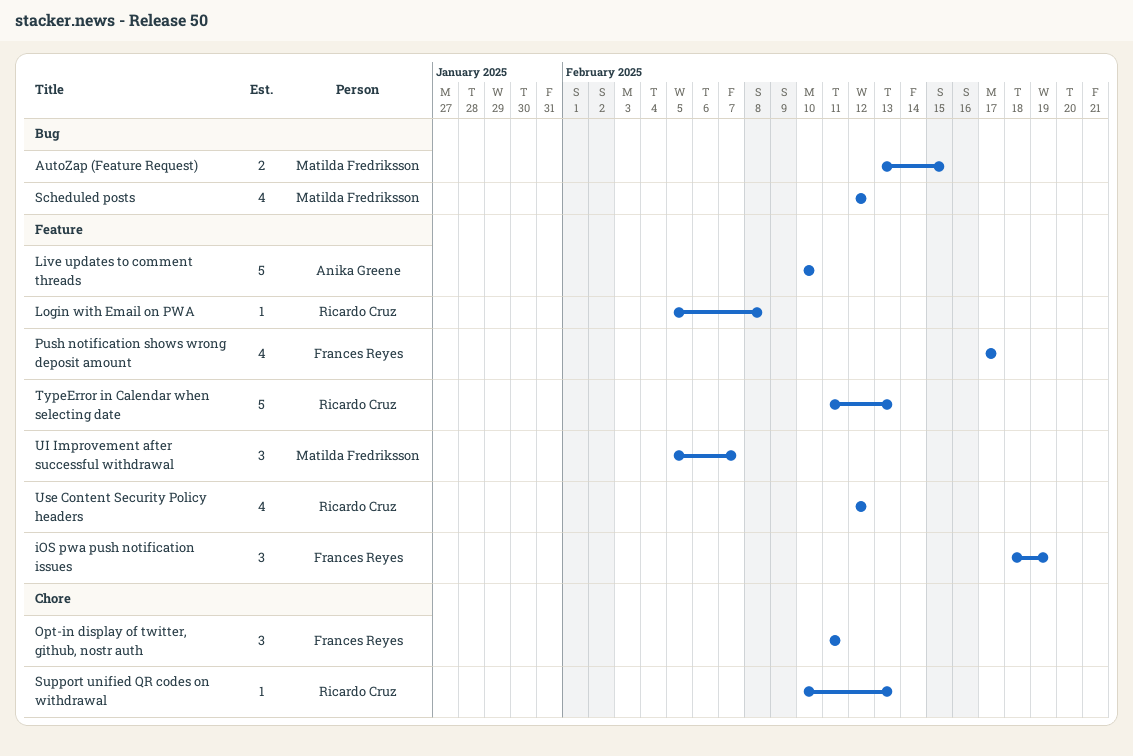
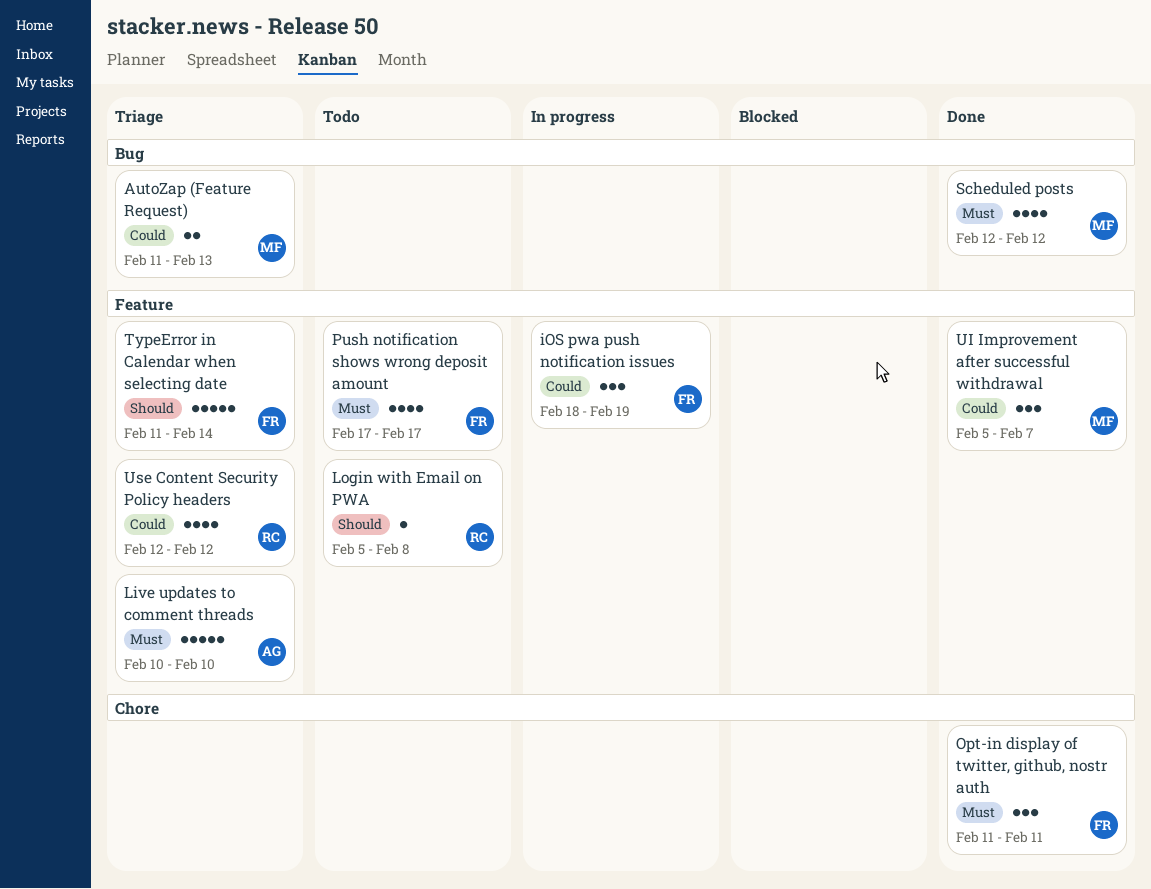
AutoZap (Feature Request), start: Feb 13 -> Feb 11
AutoZap (Feature Request), due: Feb 15 -> Feb 13
Support unified QR codes on withdrawal: present -> none
TypeError in Calendar when selecting date, owner: Ricardo Cruz -> Frances Reyes
TypeError in Calendar when selecting date, due: Feb 13 -> Feb 14

